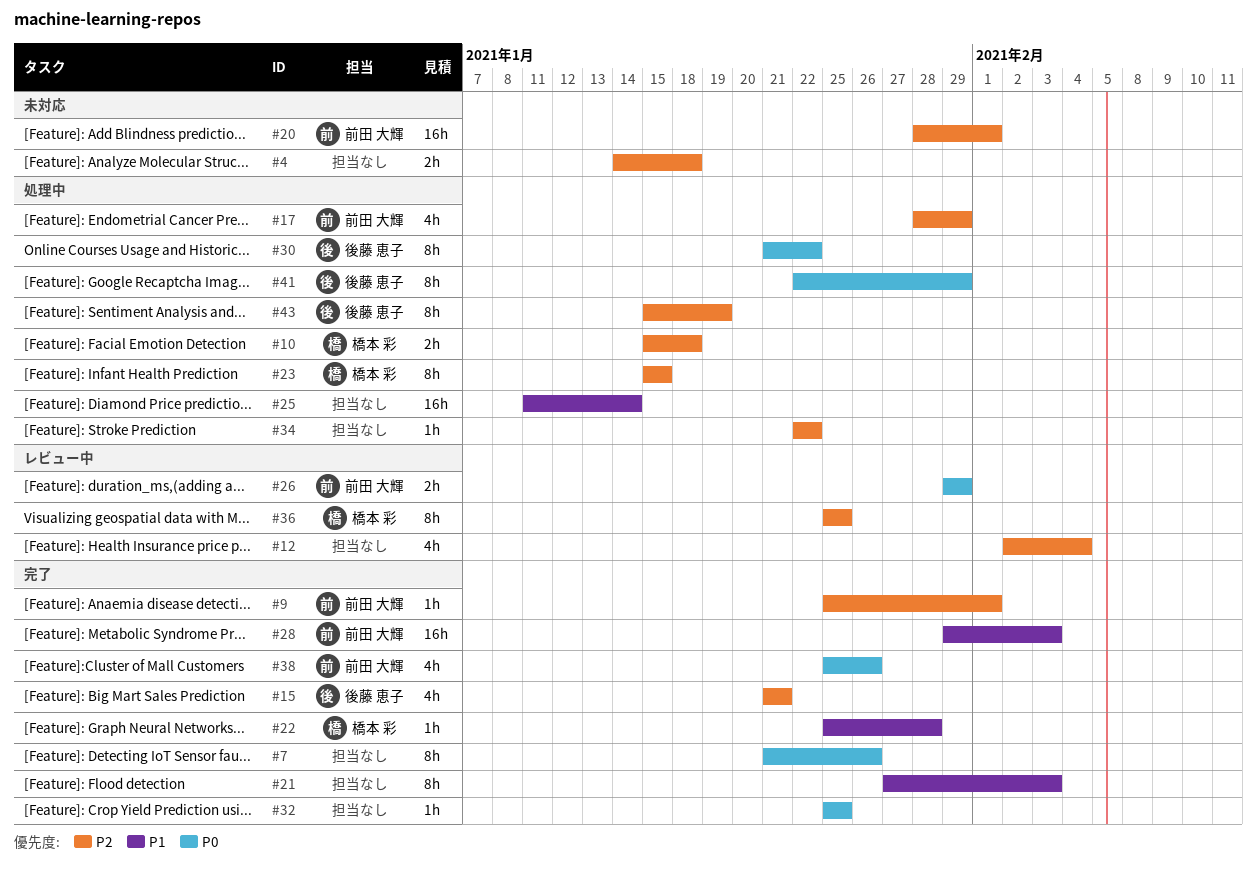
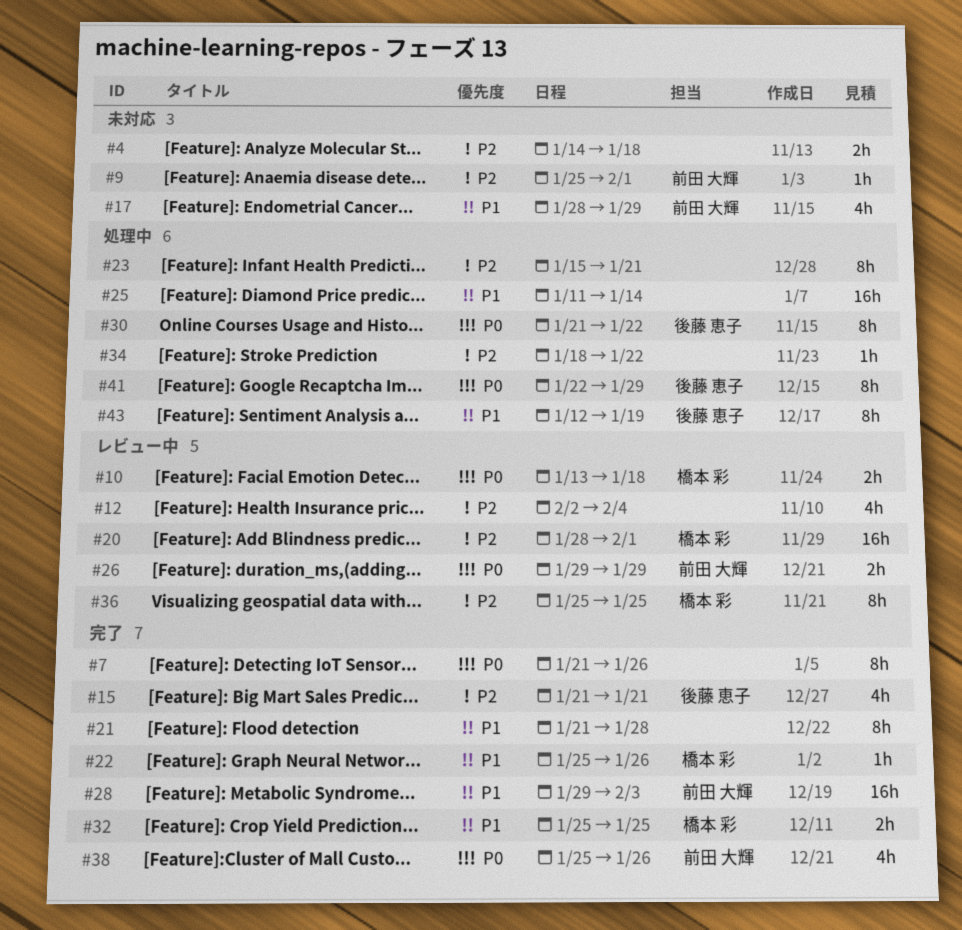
#9, status: 完了 -> 未対応
#10, status: 処理中 -> レビュー中
#10, priority: P2 -> P0
#10, start: Jan 15 -> Jan 13
#17, status: 処理中 -> 未対応
#17, priority: P2 -> P1
#20, status: 未対応 -> レビュー中
#20, owner: 前田 大輝 -> 橋本 彩
#21, start: Jan 27 -> Jan 21
#21, due: Feb 3 -> Jan 28
#22, due: Jan 28 -> Jan 26
#23, owner: 橋本 彩 -> none
#23, due: Jan 15 -> Jan 21
#32, owner: none -> 橋本 彩
#32, priority: P0 -> P1
#32, estimate: 1h -> 2h
#34, start: Jan 22 -> Jan 18
#43, priority: P2 -> P1
#43, start: Jan 15 -> Jan 12

